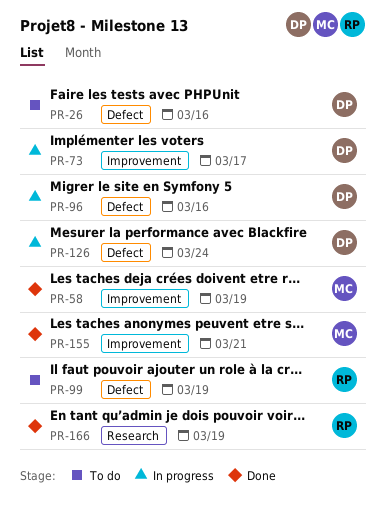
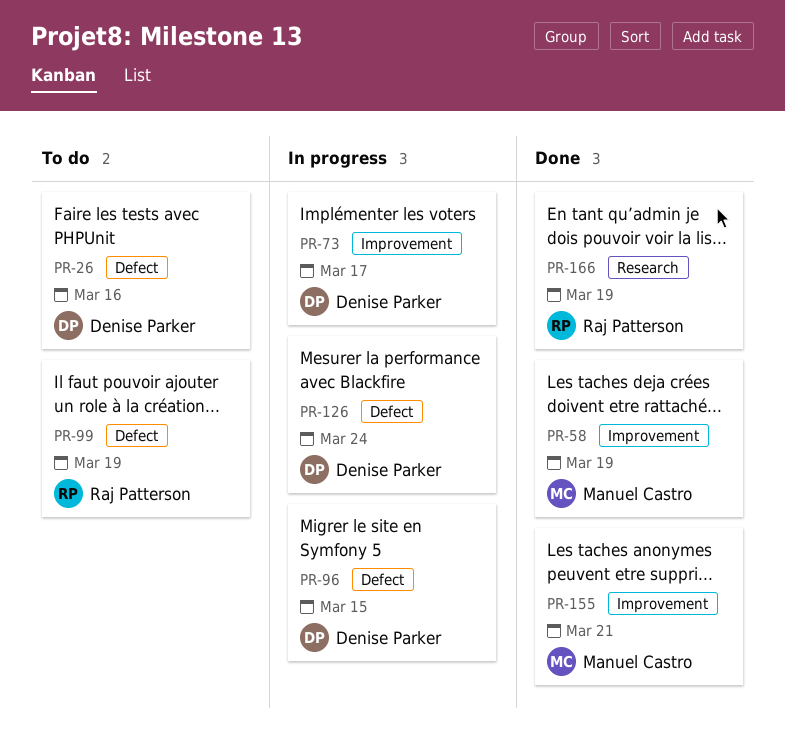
PR-96, due: Mar 16 -> Mar 15

